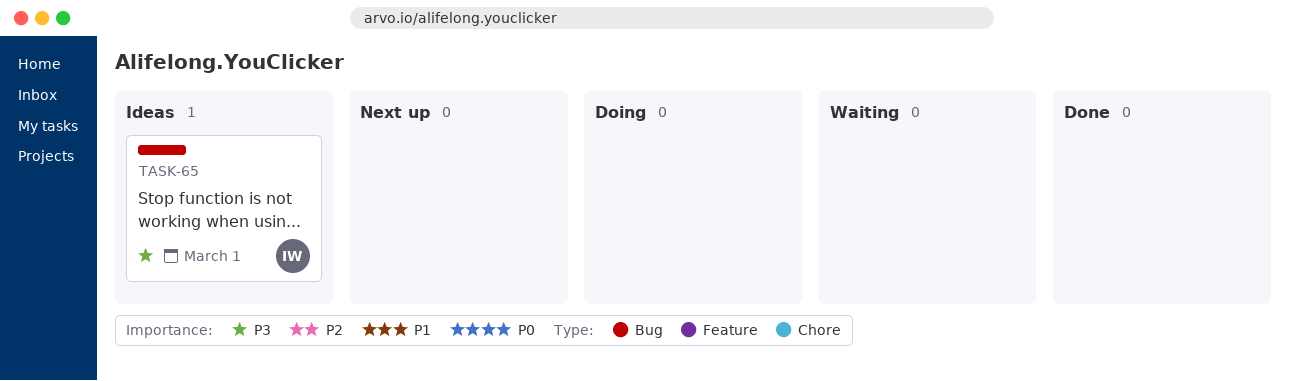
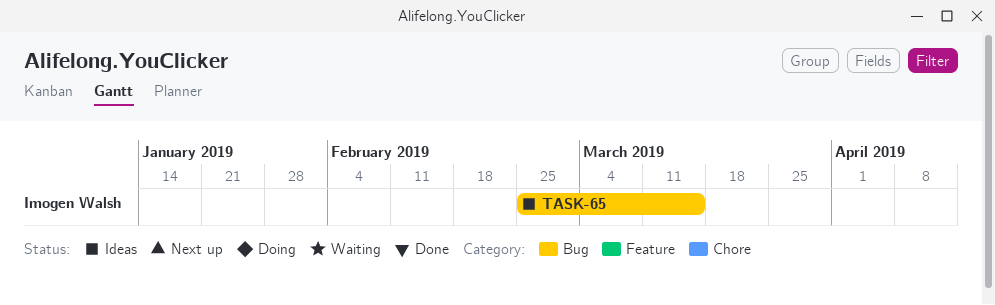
TASK-65, due: Mar 1 -> Mar 15

